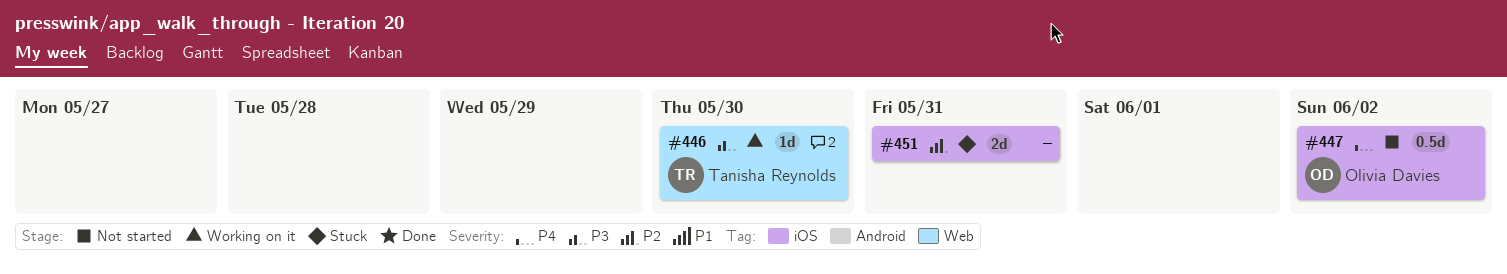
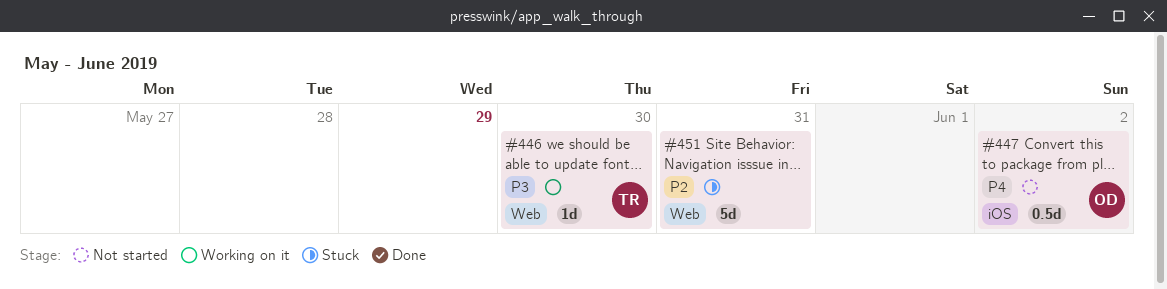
#451, label: iOS -> Web
#451, estimate: 2d -> 5d

